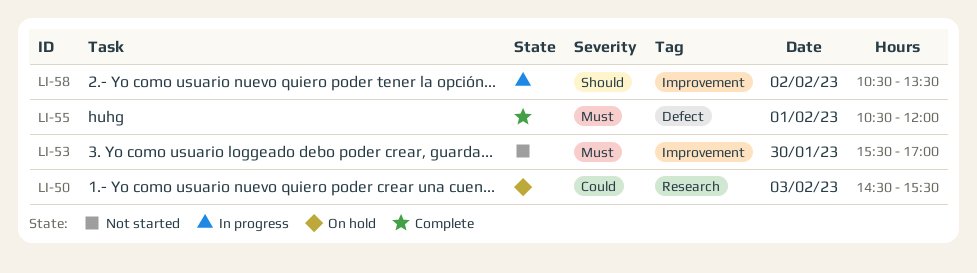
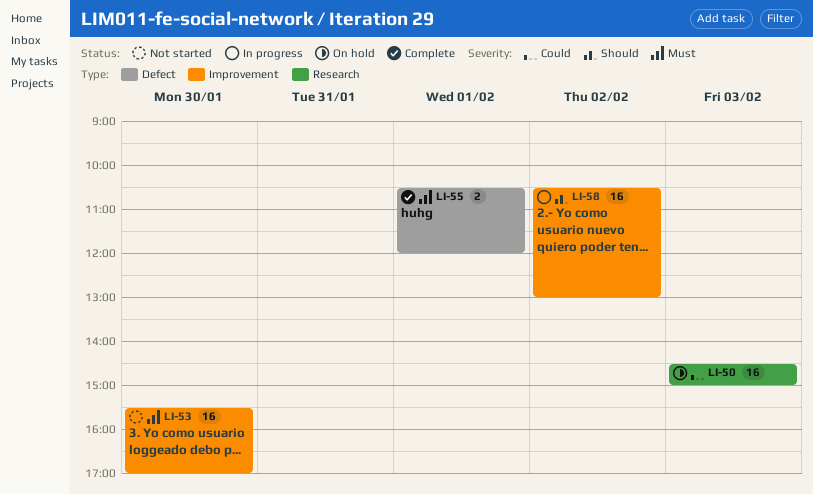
LI-50, ends: 15:30 -> 15:00
LI-58, ends: 13:30 -> 13:00

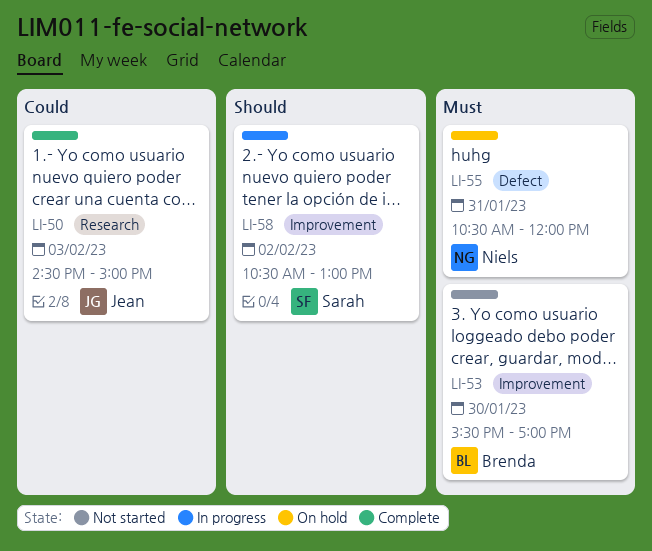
LI-50, status: On hold -> Complete
LI-55, status: Complete -> On hold
LI-55, day: Feb 1 -> Jan 31

